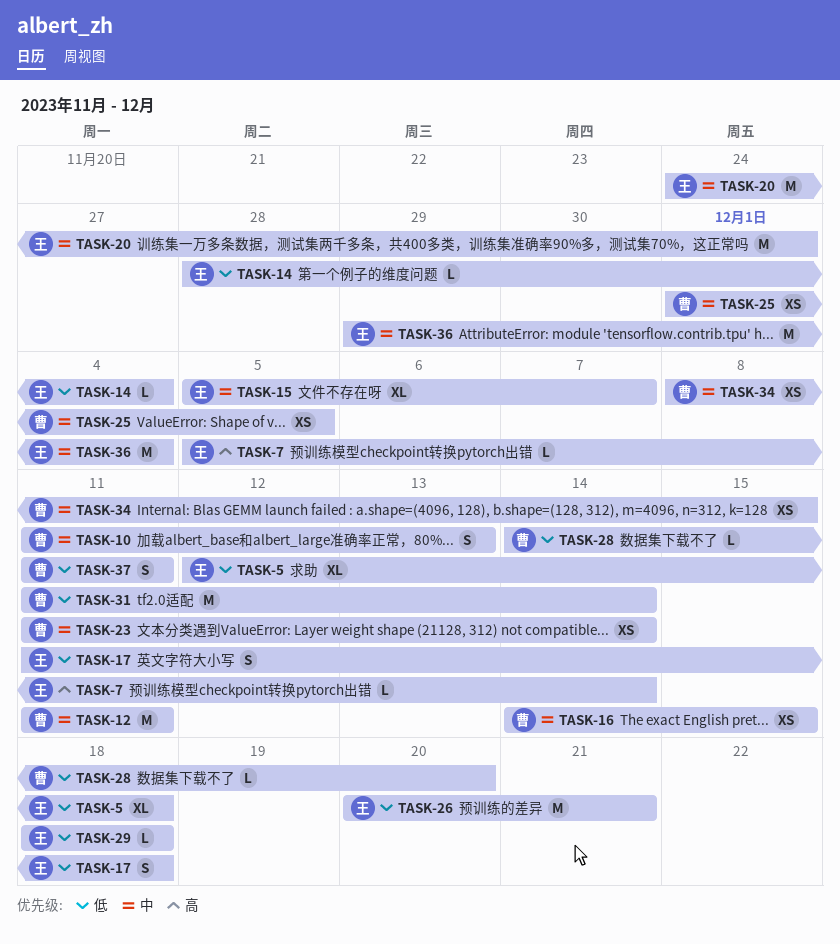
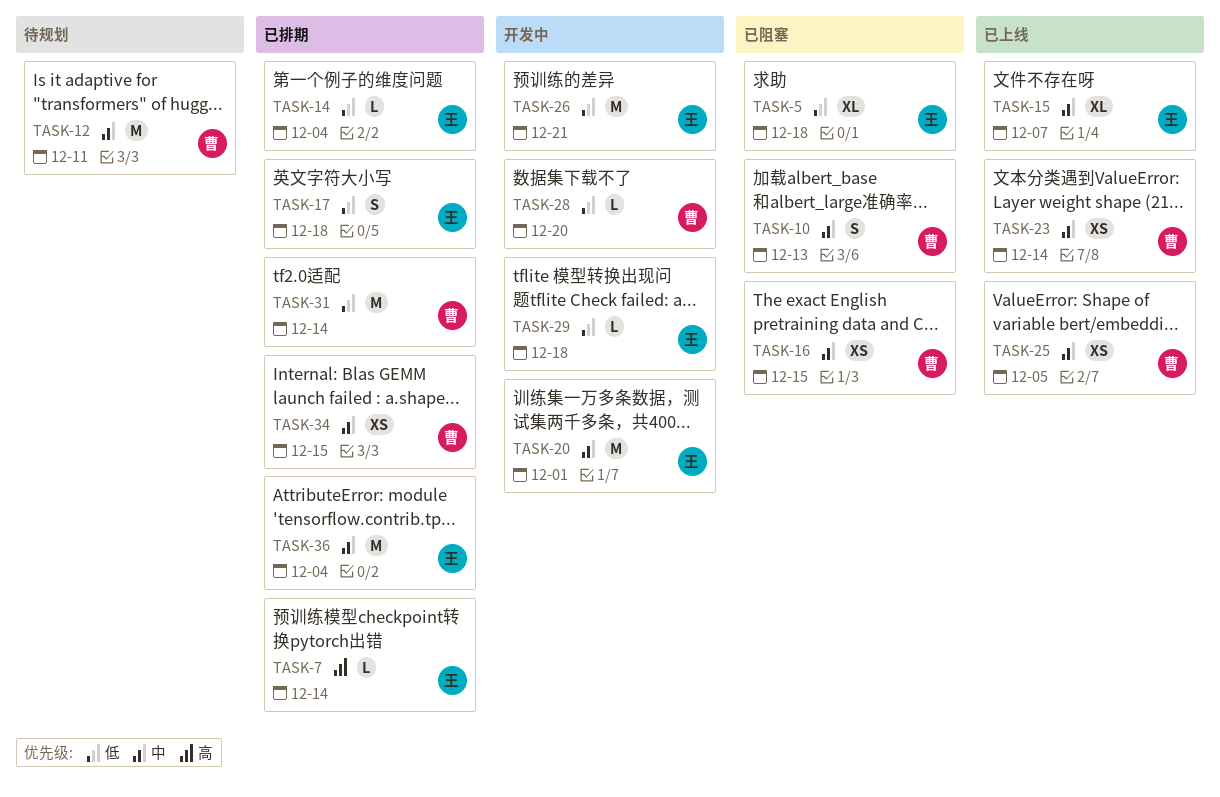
TASK-37: present -> none

